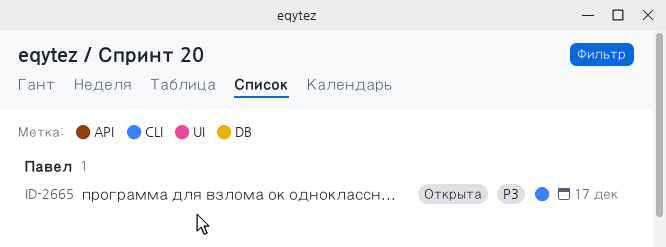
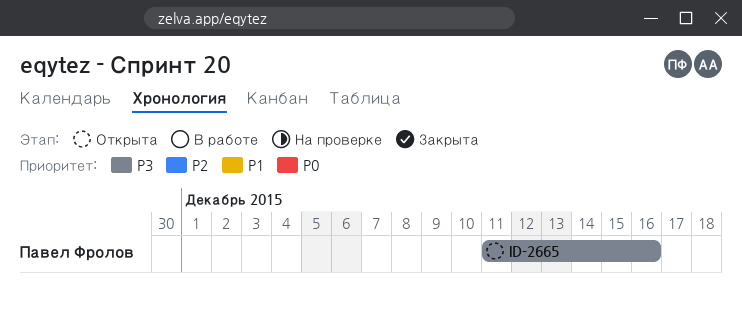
ID-2665, due: Dec 17 -> Dec 16

